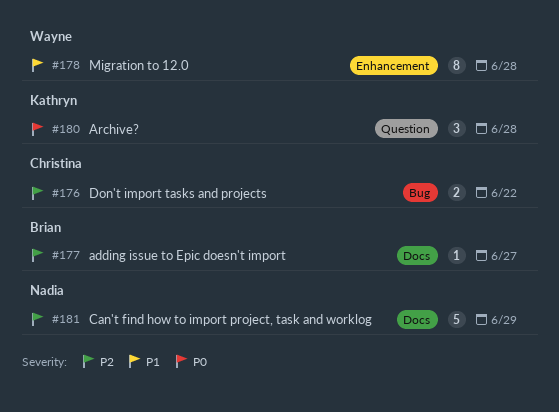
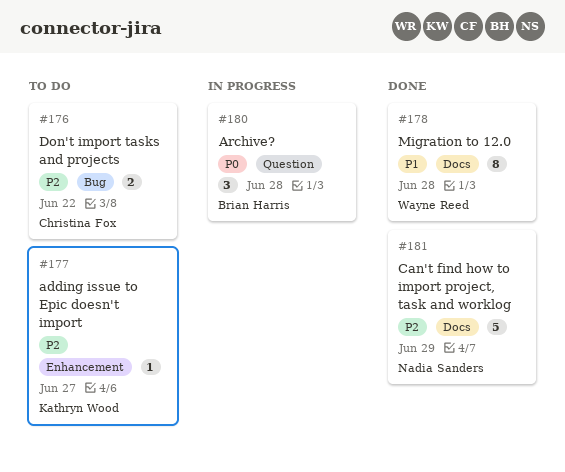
#177, owner: Brian Harris -> Kathryn Wood
#177, label: Docs -> Enhancement
#178, label: Enhancement -> Docs
#180, owner: Kathryn Wood -> Brian Harris

